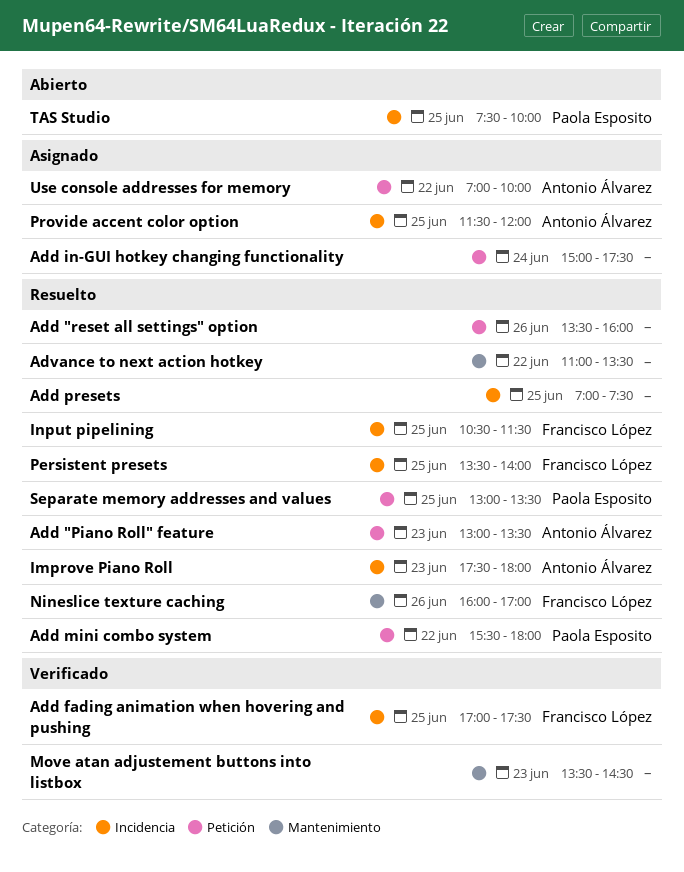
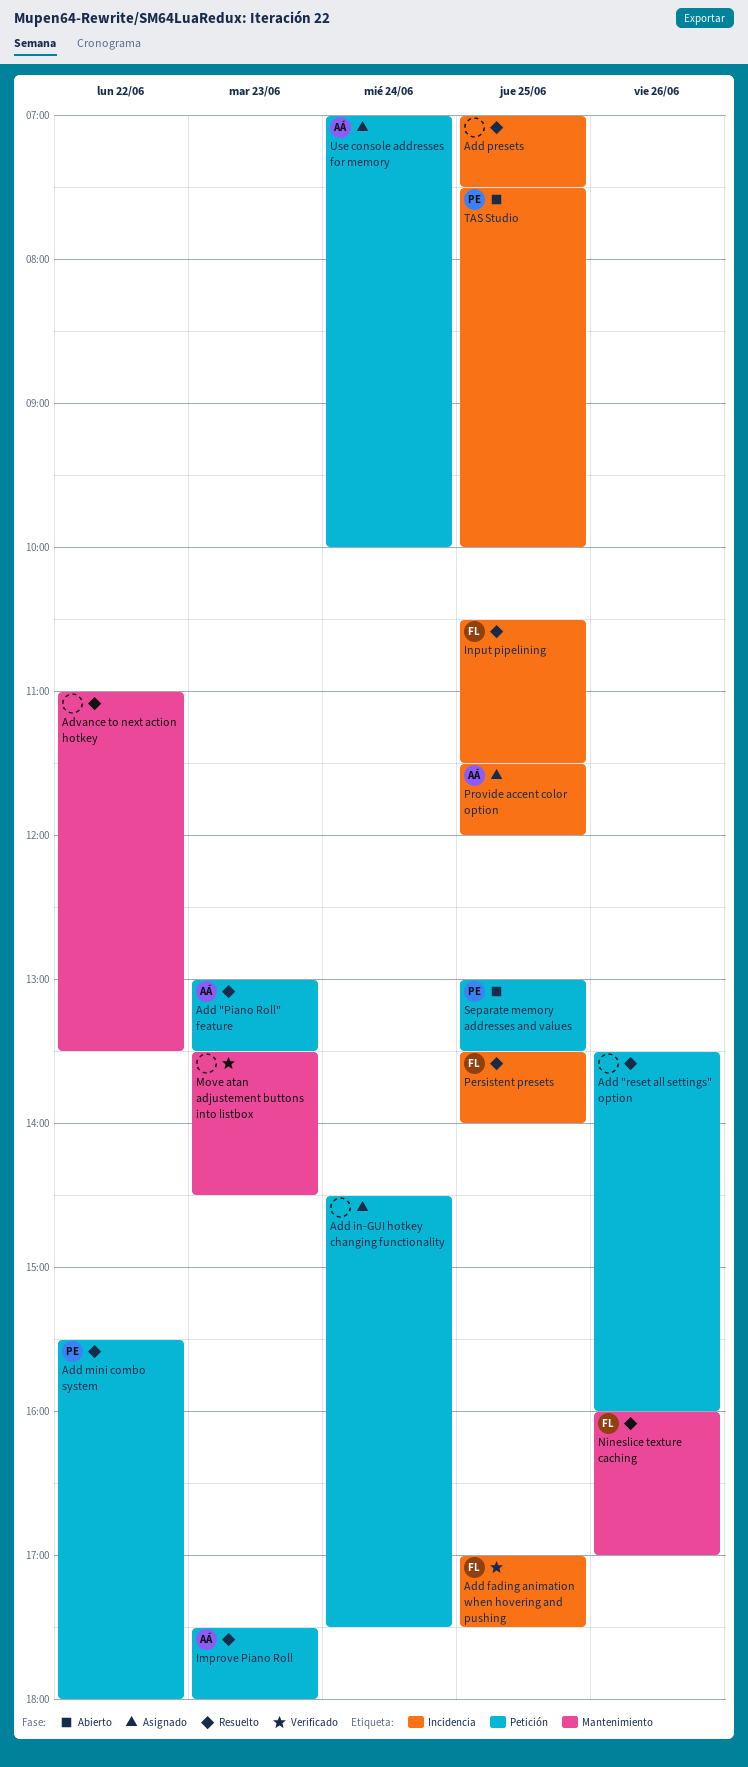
Add in-GUI hotkey changing functionality, begins: 15:00 -> 14:30
Improve Piano Roll, label: Incidencia -> Petición
Separate memory addresses and values, status: Resuelto -> Abierto
Use console addresses for memory, day: Jun 22 -> Jun 24

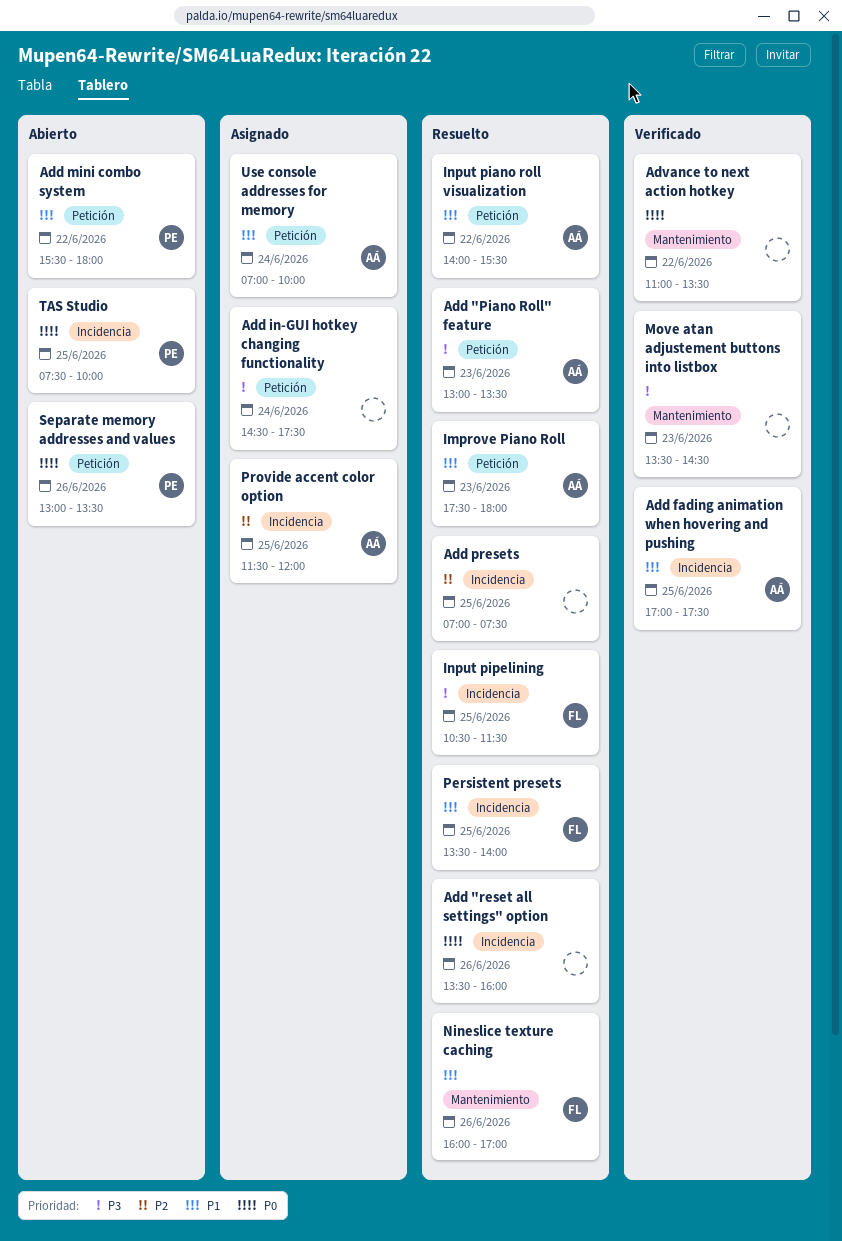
Add "reset all settings" option, label: Petición -> Incidencia
Add fading animation when hovering and pushing, owner: FL -> AÁ
Add mini combo system, status: Resuelto -> Abierto
Advance to next action hotkey, status: Resuelto -> Verificado
Input piano roll visualization: none -> present
Separate memory addresses and values, day: Jun 25 -> Jun 26

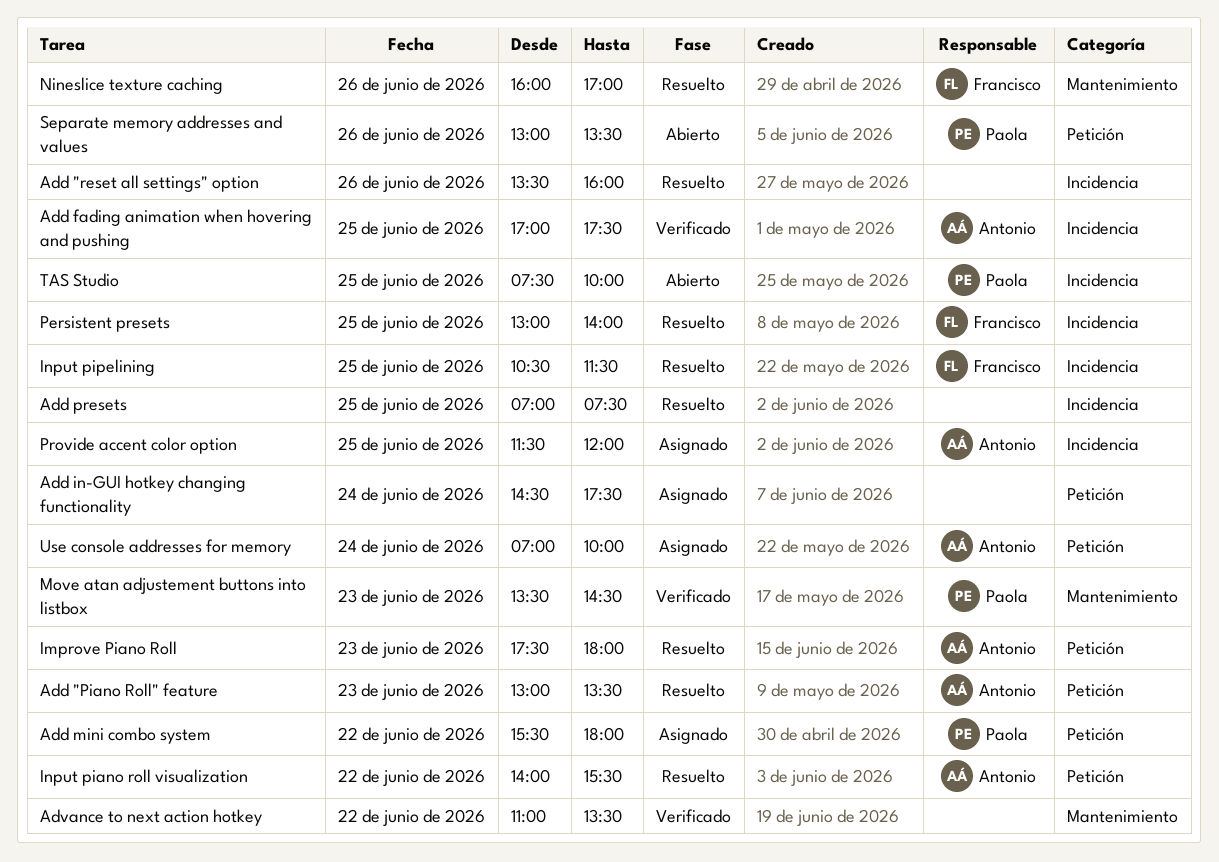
Add mini combo system, status: Abierto -> Asignado
Move atan adjustement buttons into listbox, owner: none -> Paola
Persistent presets, begins: 13:30 -> 13:00

